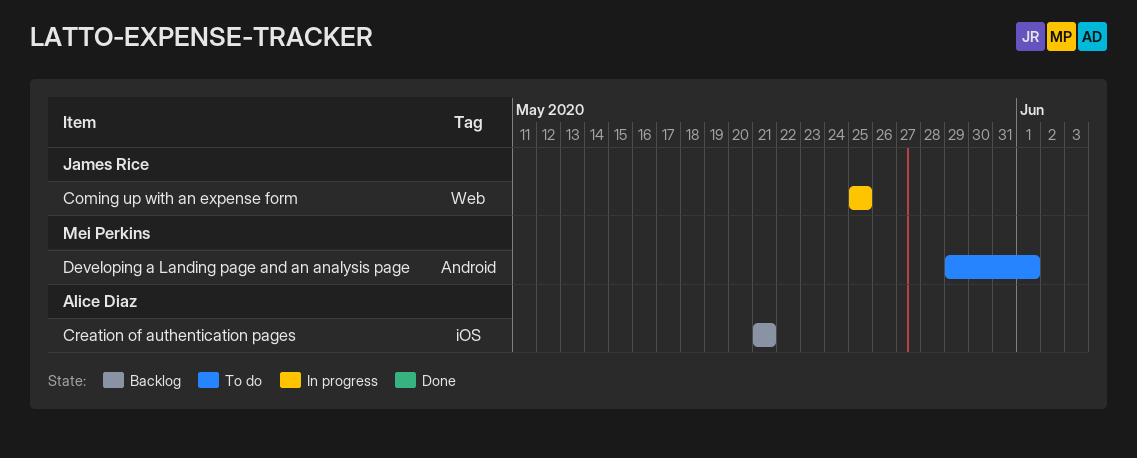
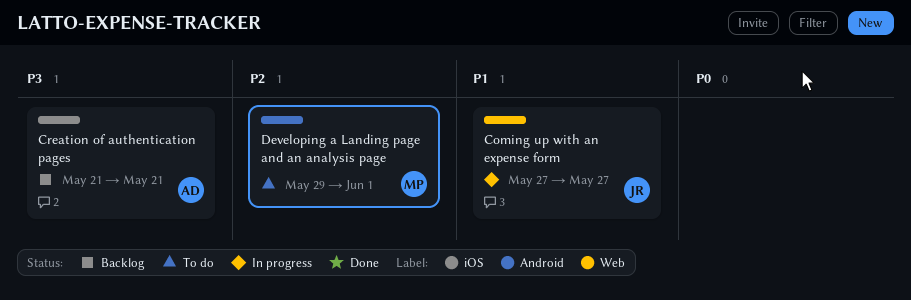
Coming up with an expense form, start: May 25 -> May 27
Coming up with an expense form, due: May 25 -> May 27

